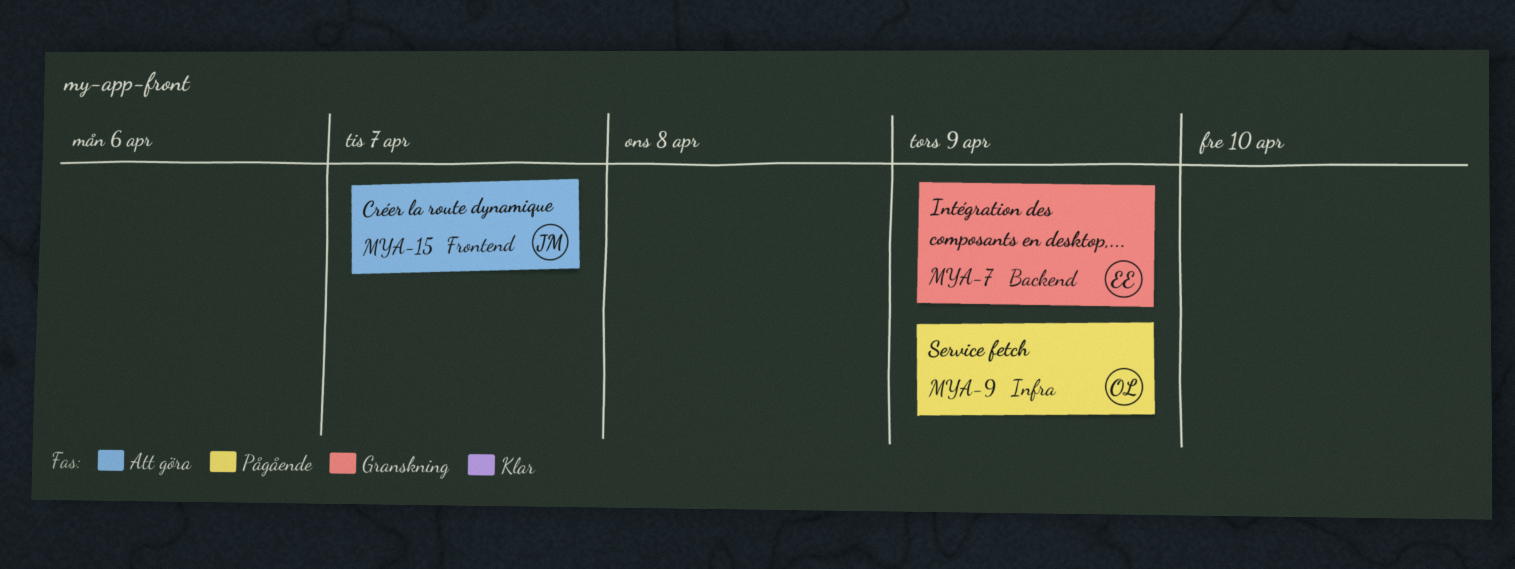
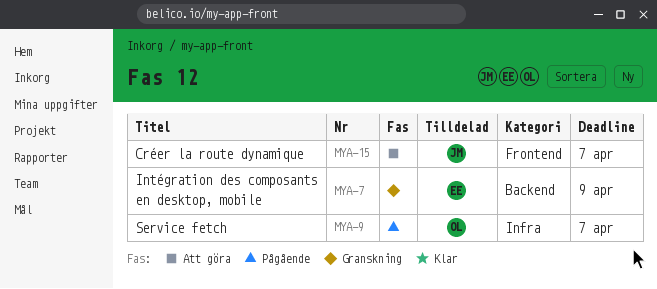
MYA-9, due: Apr 9 -> Apr 7

